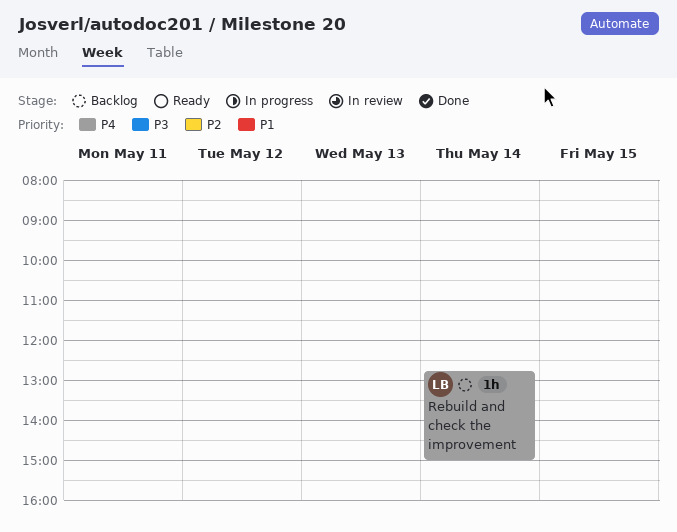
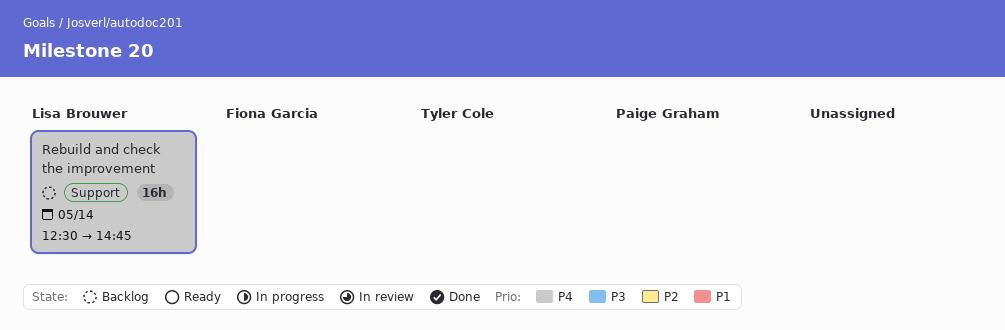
Rebuild and check the improvement, estimate: 1h -> 16h
Rebuild and check the improvement, begins: 12:45 -> 12:30
Rebuild and check the improvement, ends: 15:00 -> 14:45

